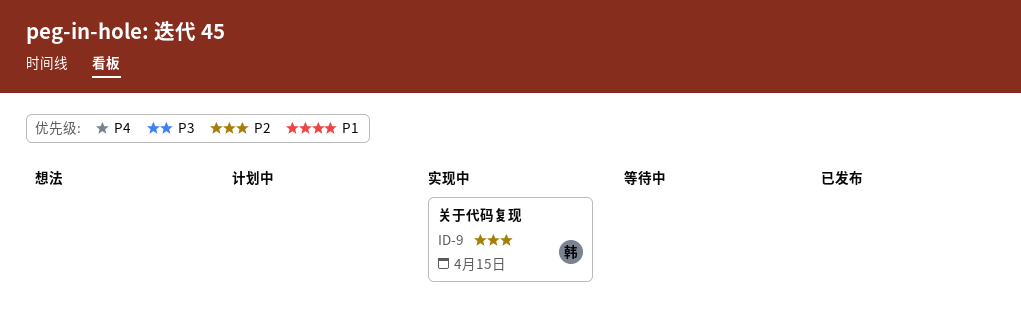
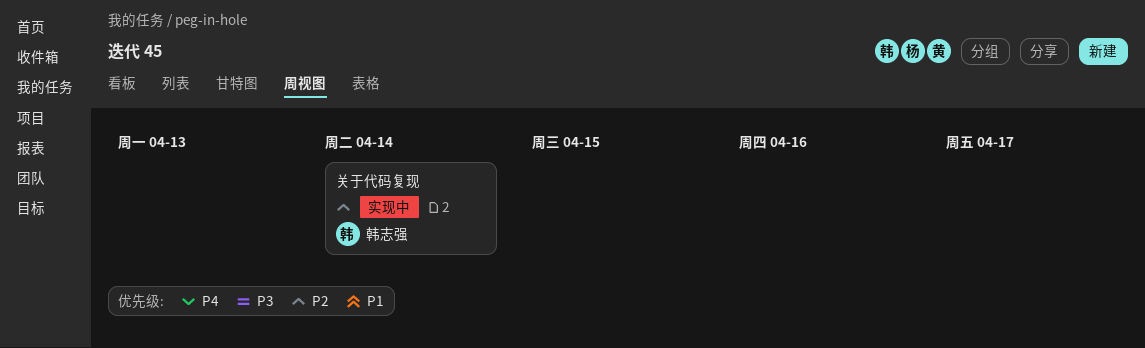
关于代码复现, due: Apr 15 -> Apr 14

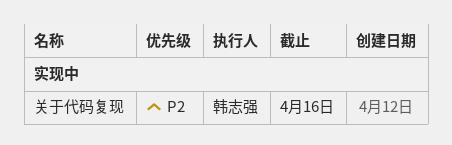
关于代码复现, due: Apr 14 -> Apr 16

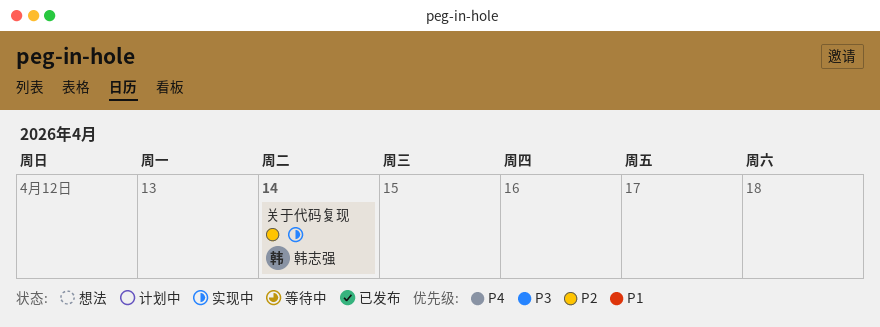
关于代码复现, due: Apr 16 -> Apr 14

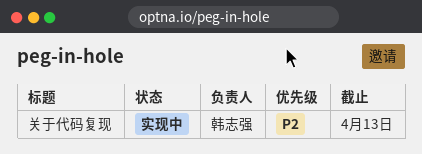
关于代码复现, due: Apr 14 -> Apr 13

